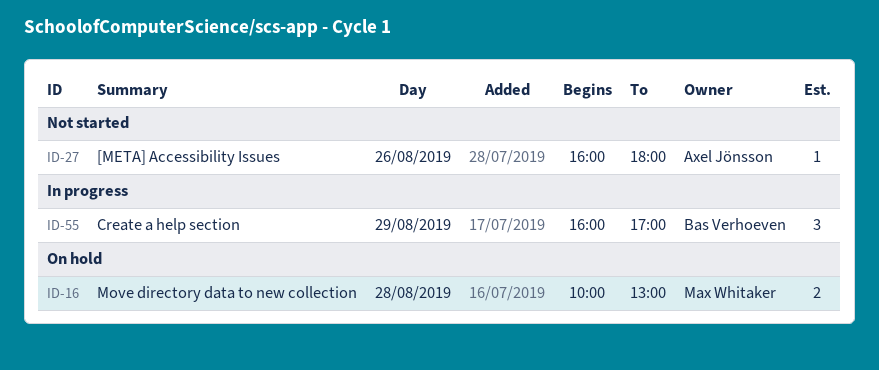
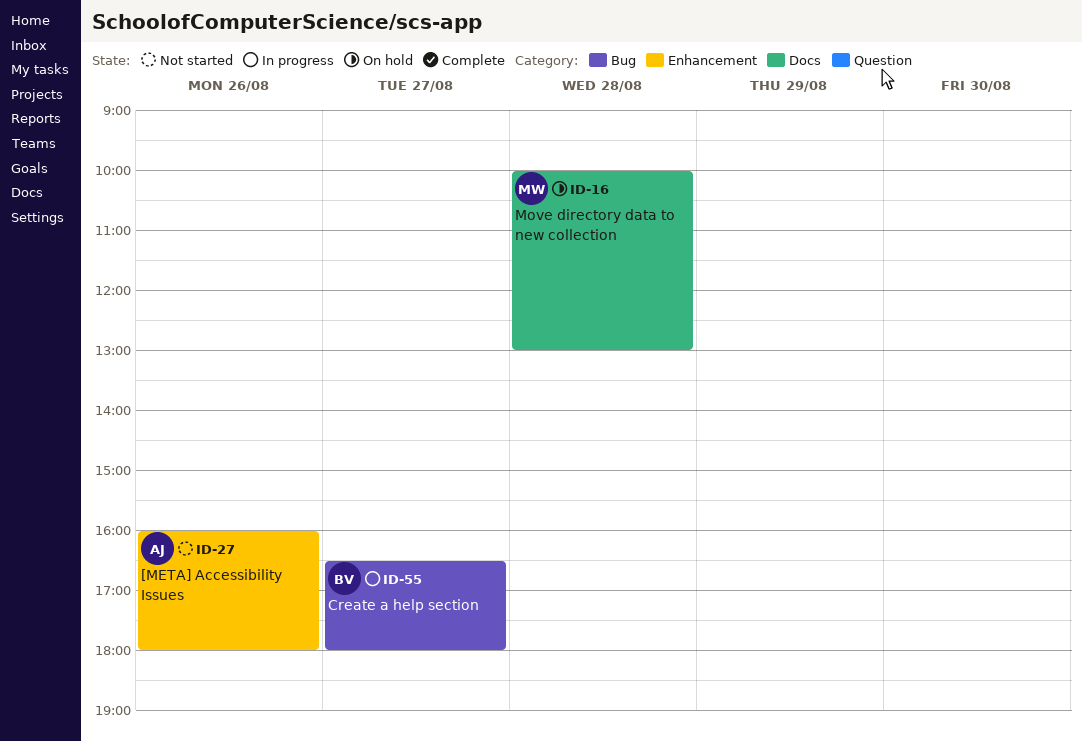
ID-55, day: Aug 29 -> Aug 27
ID-55, begins: 16:00 -> 16:30
ID-55, ends: 17:00 -> 18:00

